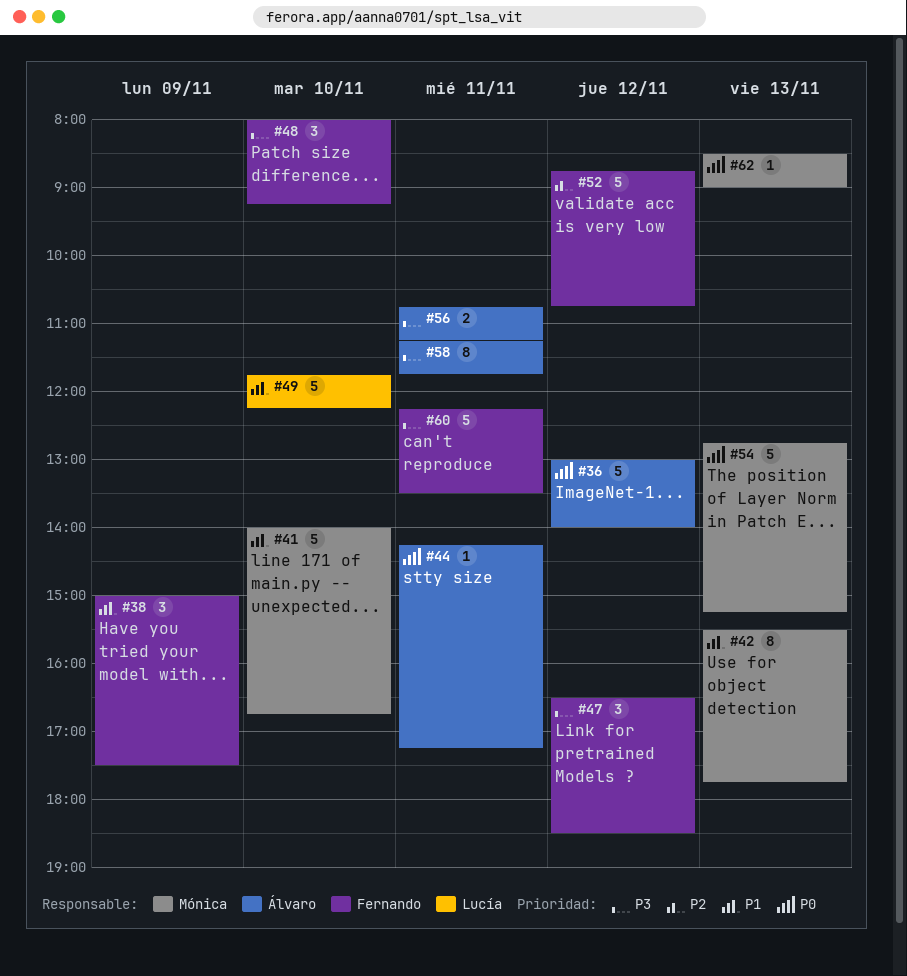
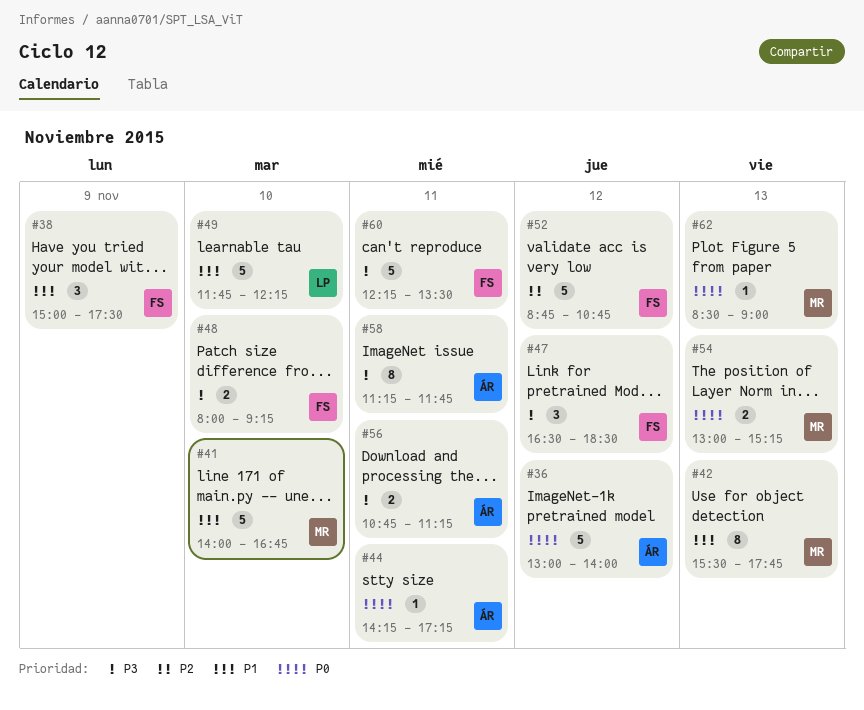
#48, estimate: 3 -> 2
#54, estimate: 5 -> 2
#54, begins: 12:45 -> 13:00

